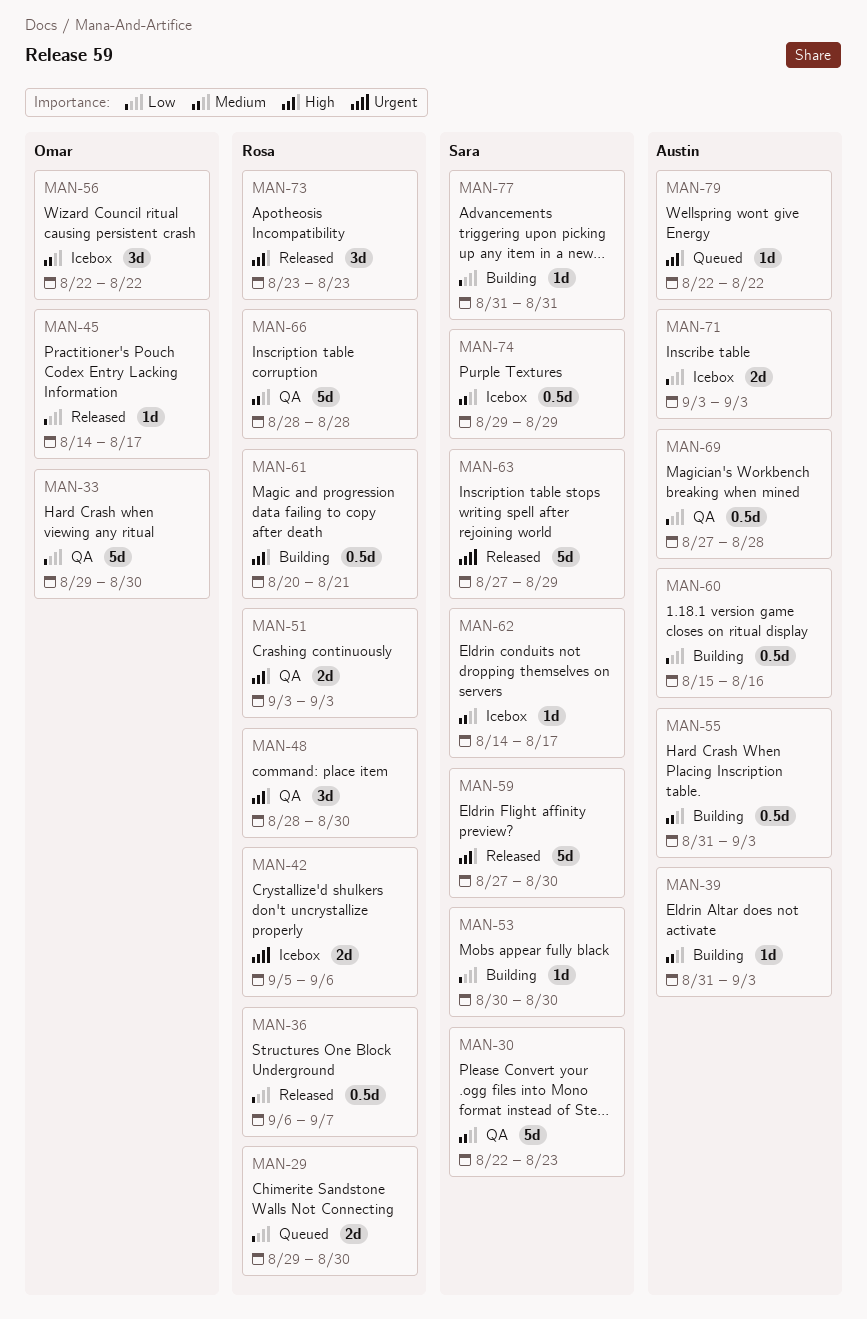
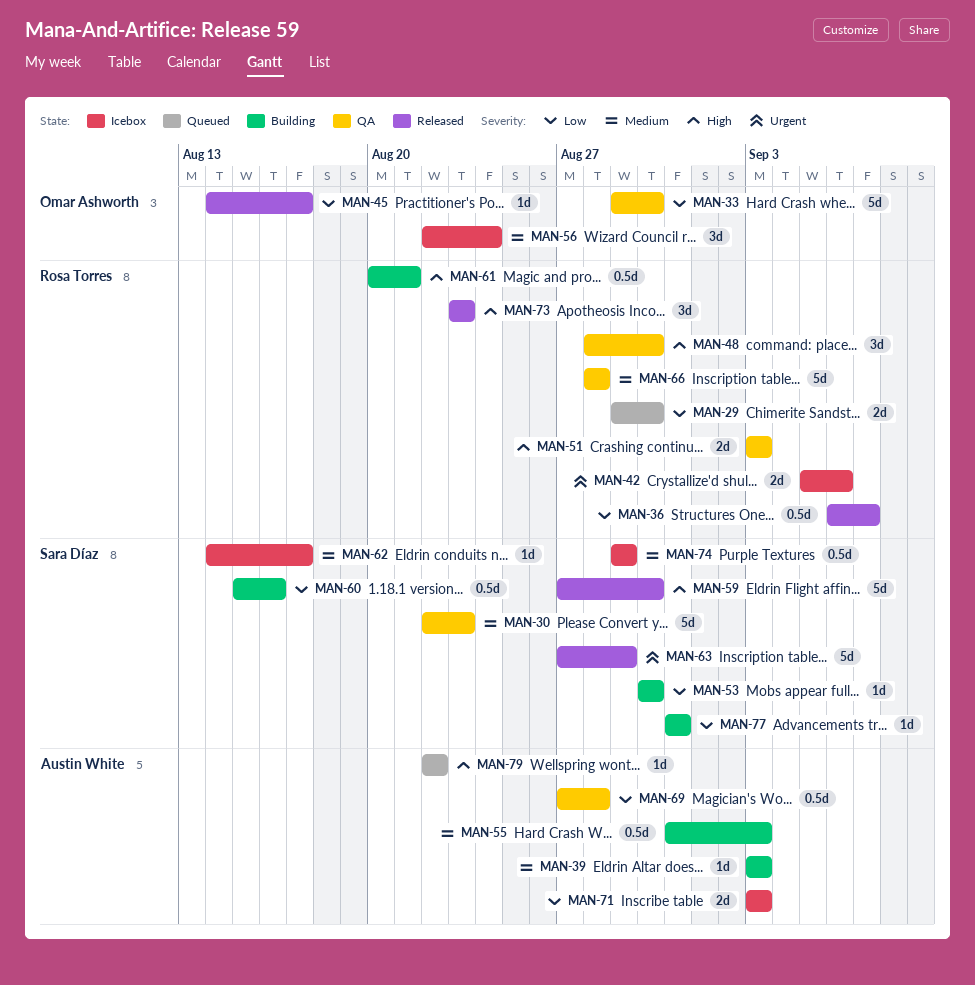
MAN-39, start: Aug 31 -> Sep 3
MAN-56, due: Aug 22 -> Aug 24
MAN-60, owner: Austin White -> Sara Díaz

